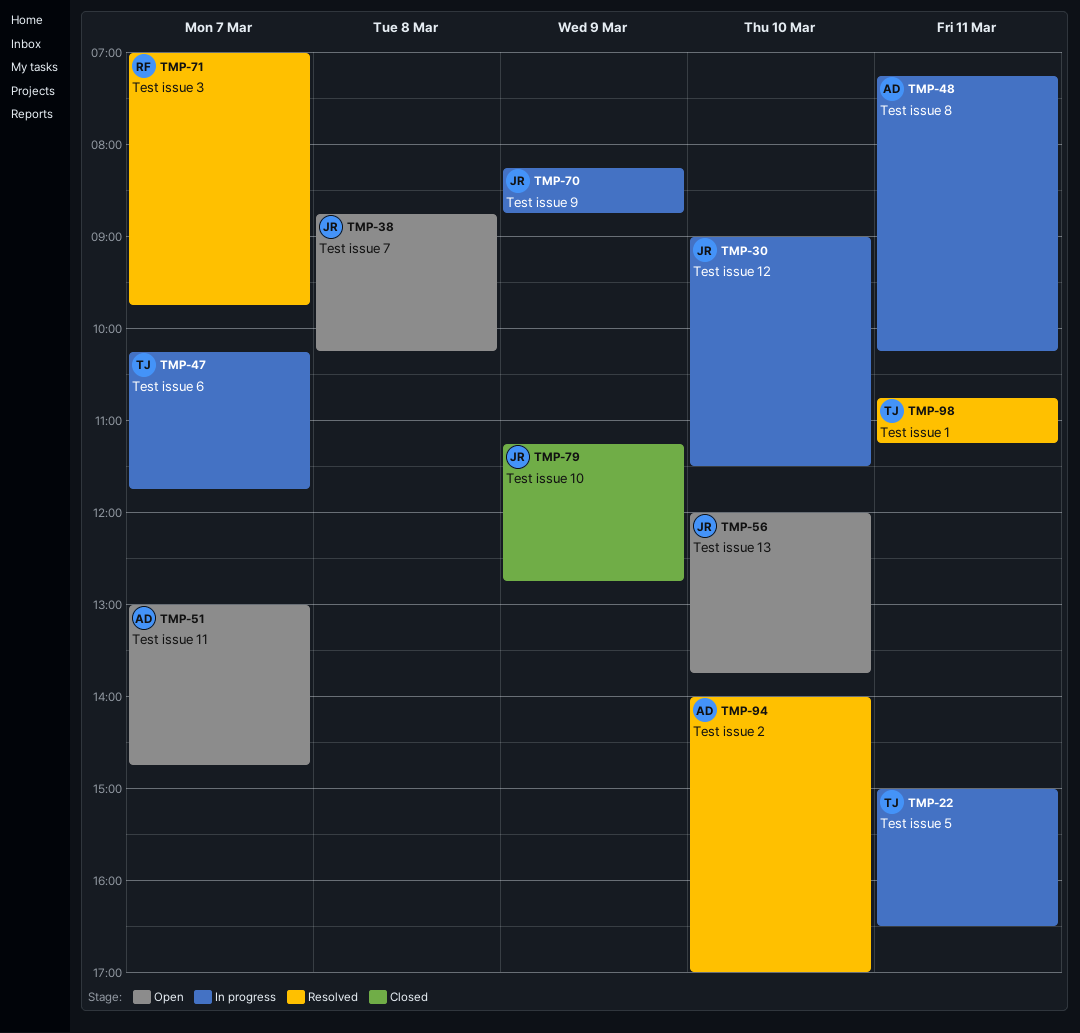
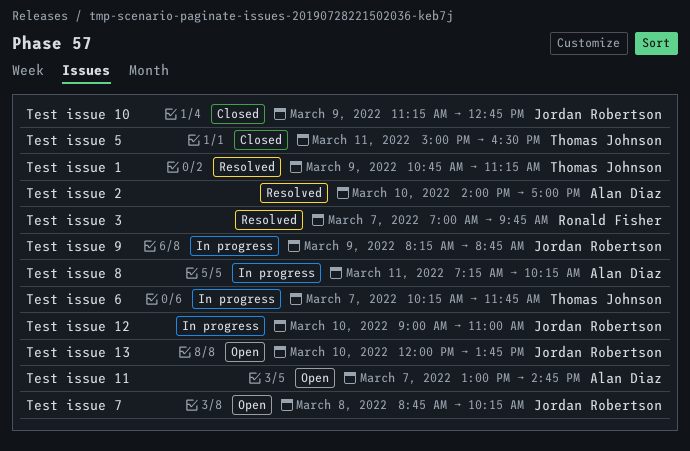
Test issue 1, day: Mar 11 -> Mar 9
Test issue 12, ends: 11:30 -> 11:00
Test issue 5, status: In progress -> Closed

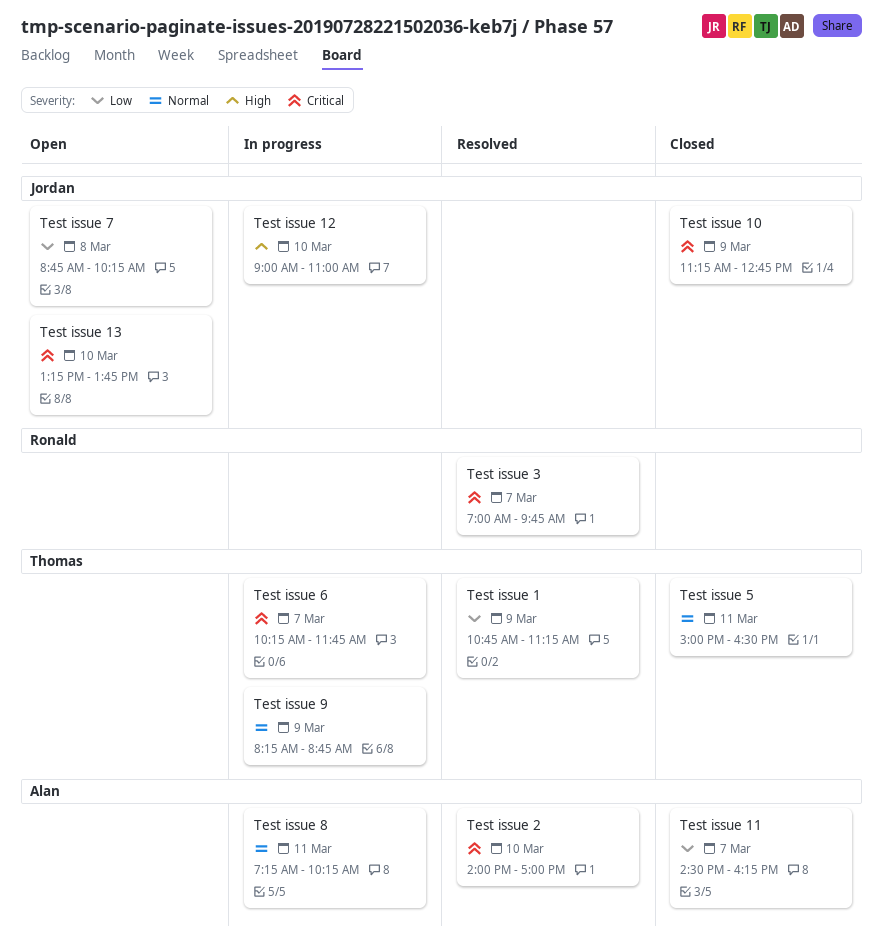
Test issue 11, status: Open -> Closed
Test issue 11, begins: 13:00 -> 14:30
Test issue 11, ends: 14:45 -> 16:15
Test issue 13, begins: 12:00 -> 13:15
Test issue 9, owner: Jordan Robertson -> Thomas Johnson

